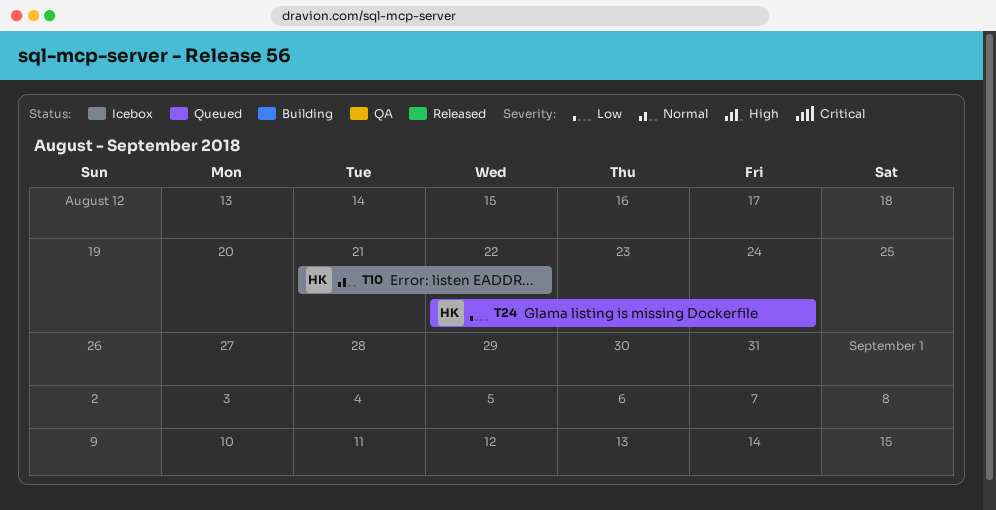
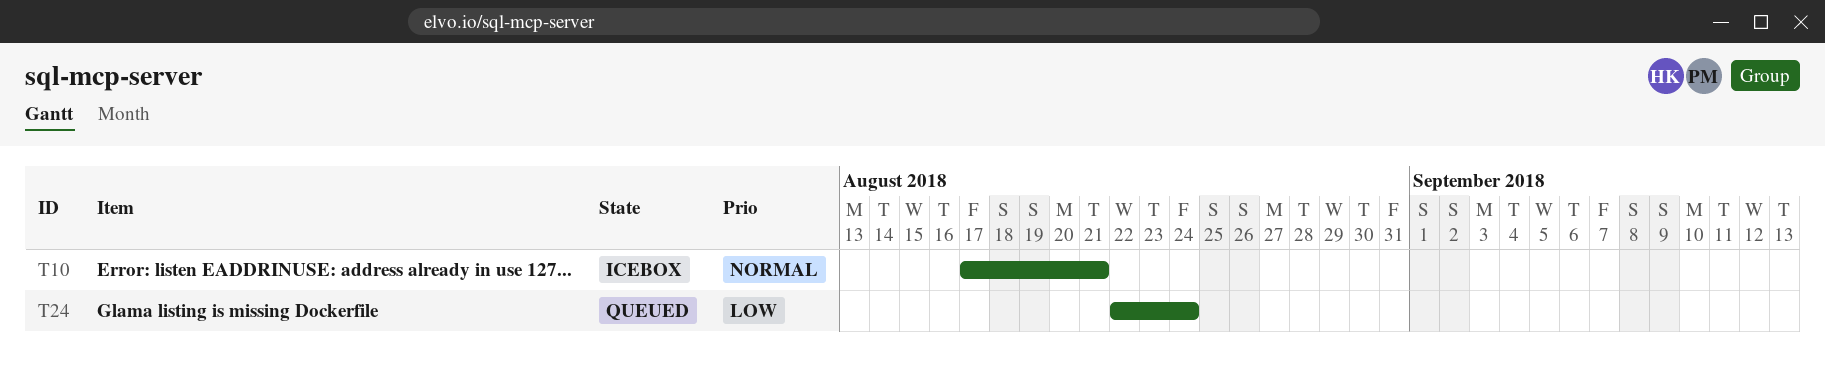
T10, start: Aug 21 -> Aug 17
T10, due: Aug 22 -> Aug 21

